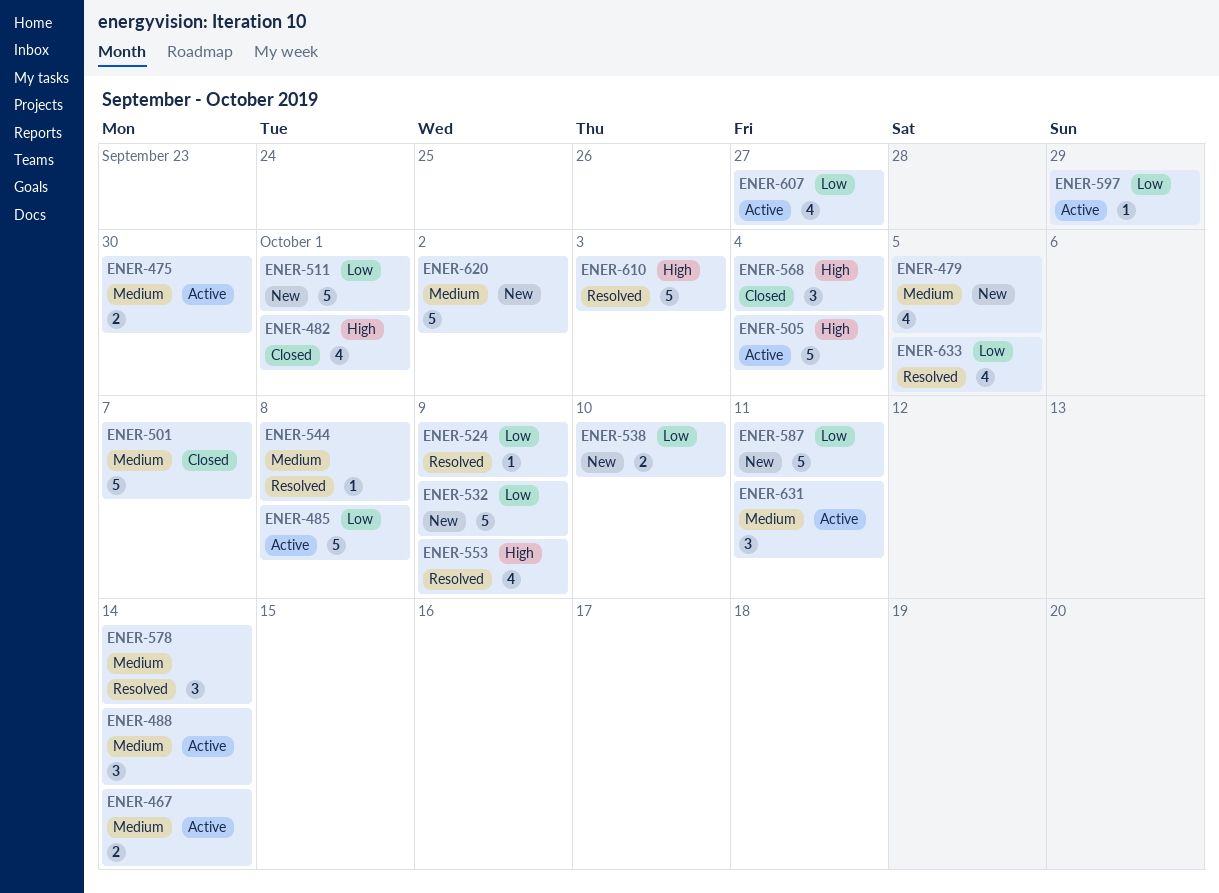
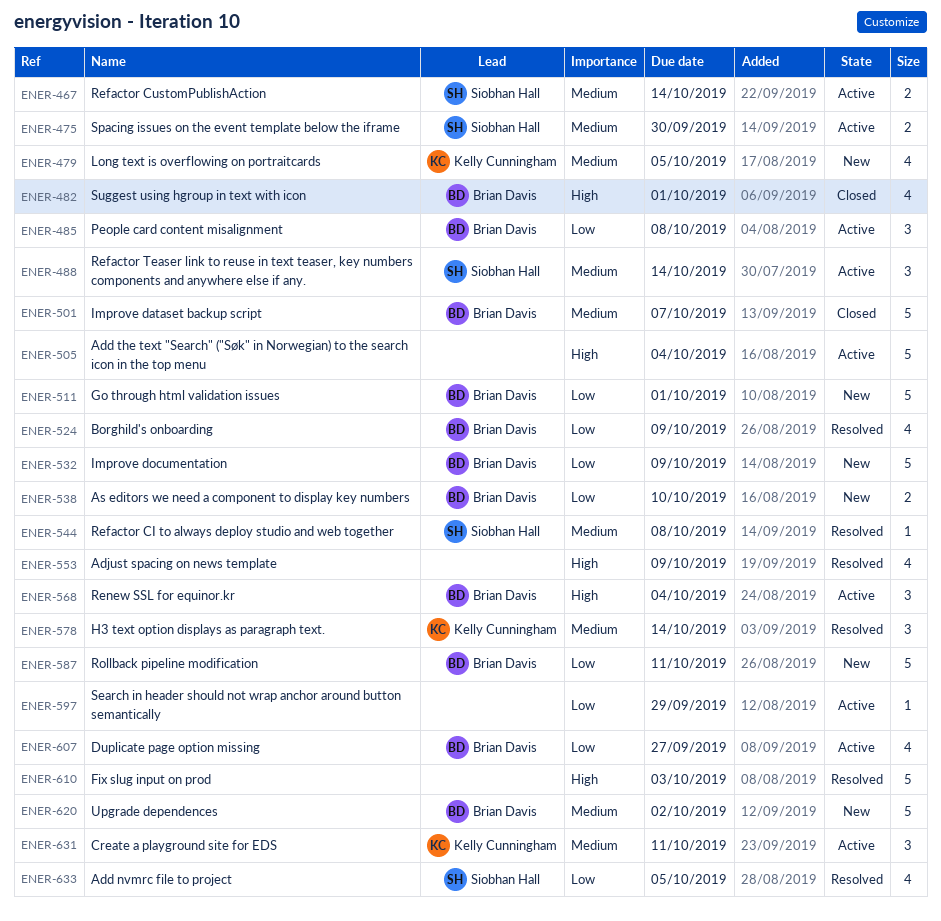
ENER-485, estimate: 5 -> 3
ENER-524, estimate: 1 -> 4
ENER-568, status: Closed -> Active

